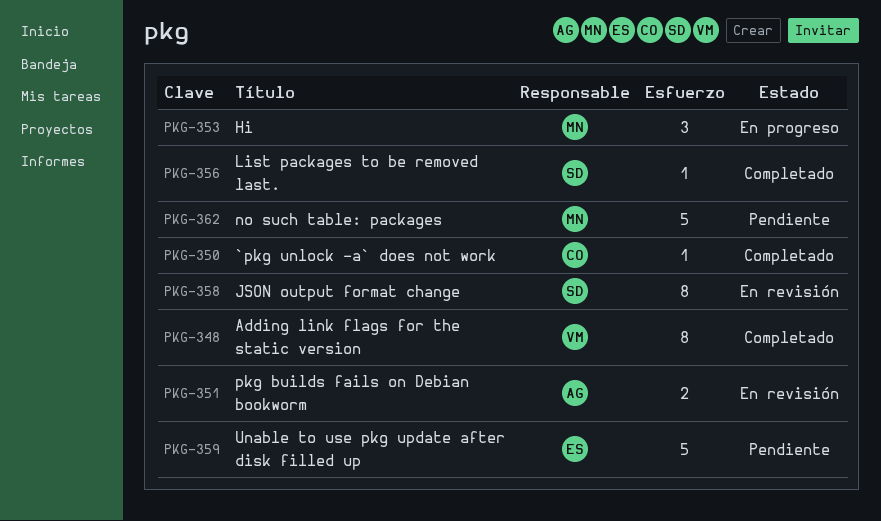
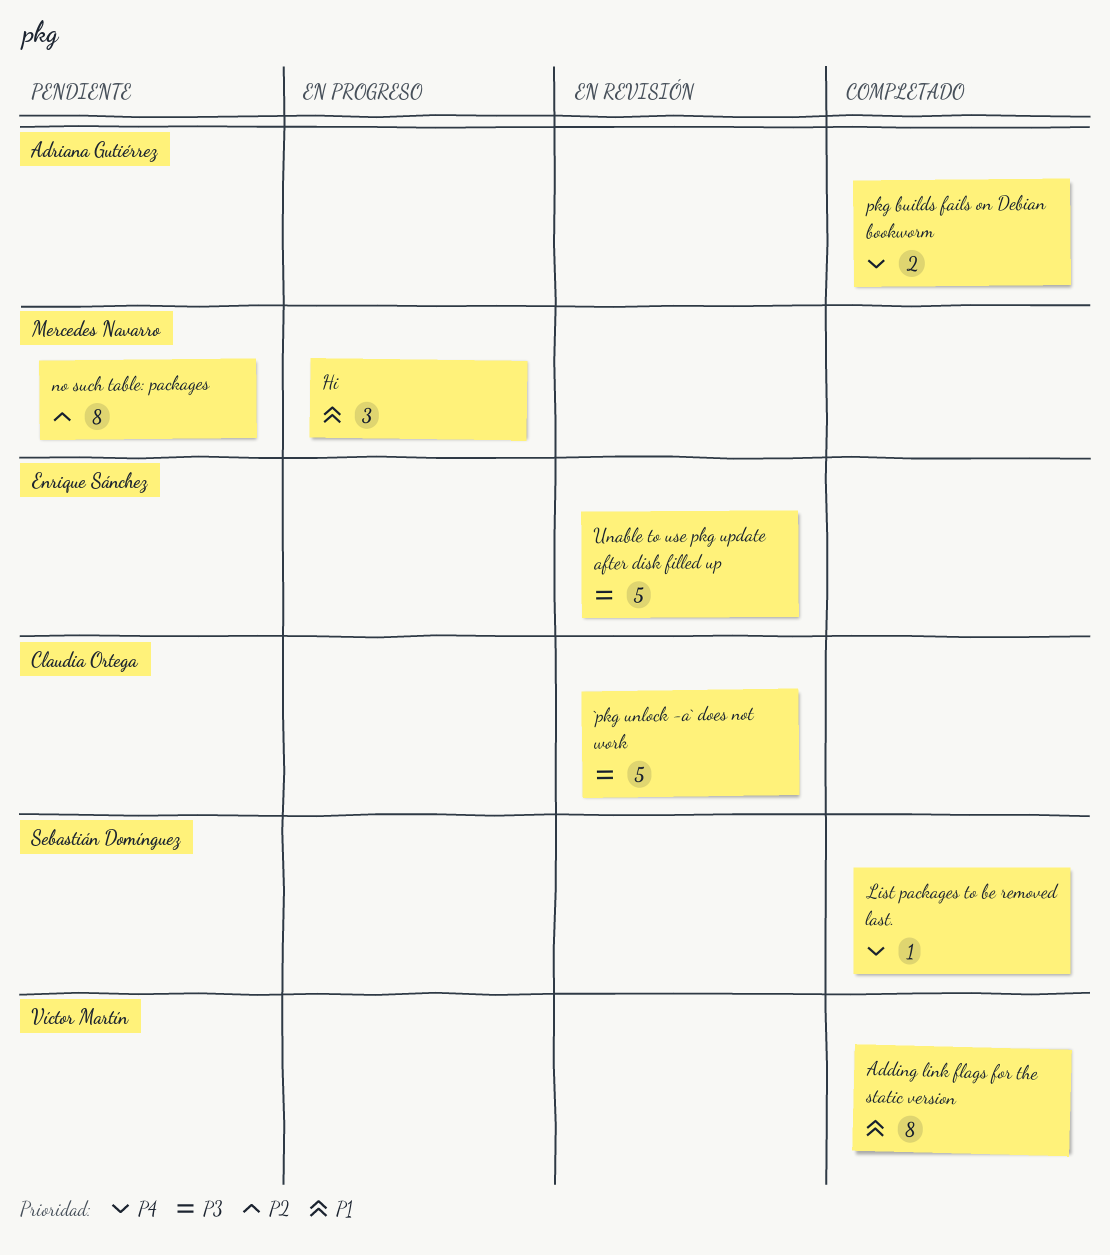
`pkg unlock -a` does not work, status: Completado -> En revisión
`pkg unlock -a` does not work, estimate: 1 -> 5
JSON output format change: present -> none
no such table: packages, estimate: 5 -> 8
pkg builds fails on Debian bookworm, status: En revisión -> Completado
Unable to use pkg update after disk filled up, status: Pendiente -> En revisión

